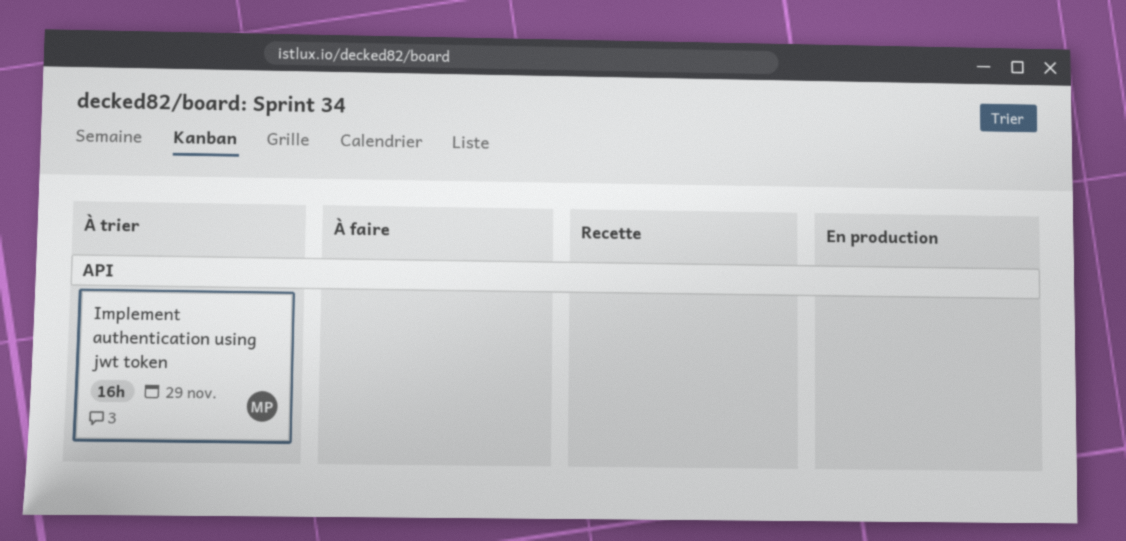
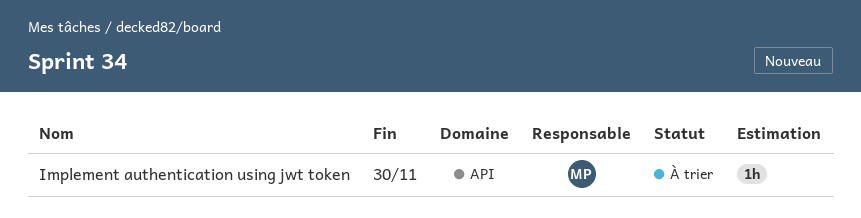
Implement authentication using jwt token, estimate: 16h -> 1h
Implement authentication using jwt token, due: Nov 29 -> Nov 30

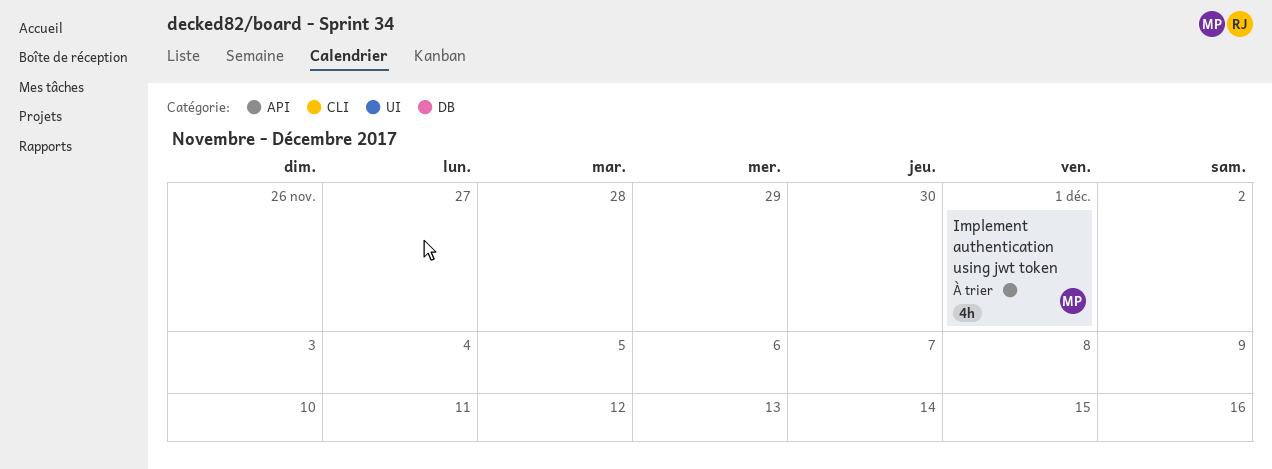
Implement authentication using jwt token, estimate: 1h -> 4h
Implement authentication using jwt token, due: Nov 30 -> Dec 1

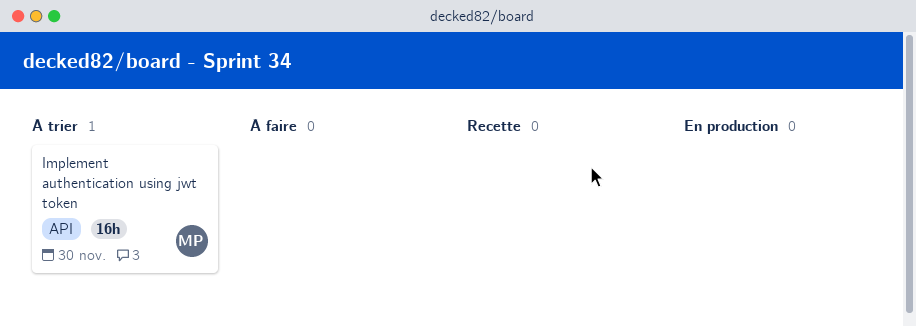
Implement authentication using jwt token, estimate: 4h -> 16h
Implement authentication using jwt token, due: Dec 1 -> Nov 30

